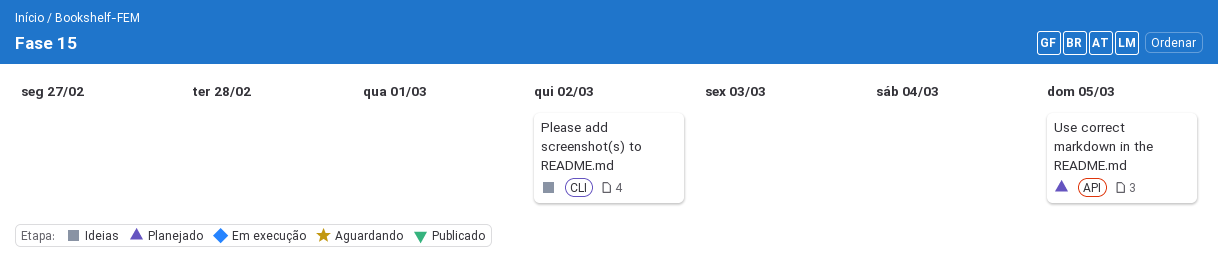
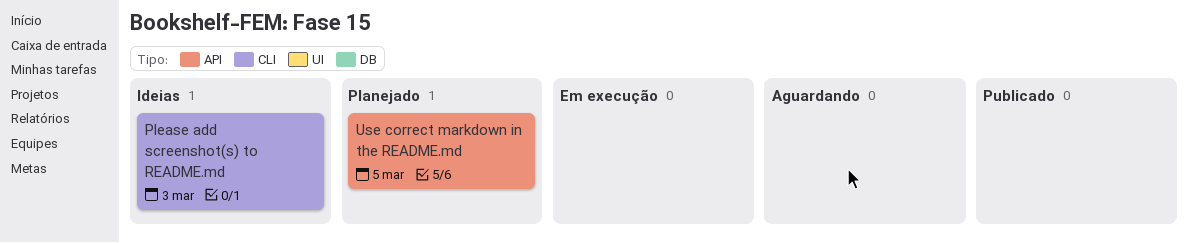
Please add screenshot(s) to README.md, due: Mar 2 -> Mar 3

